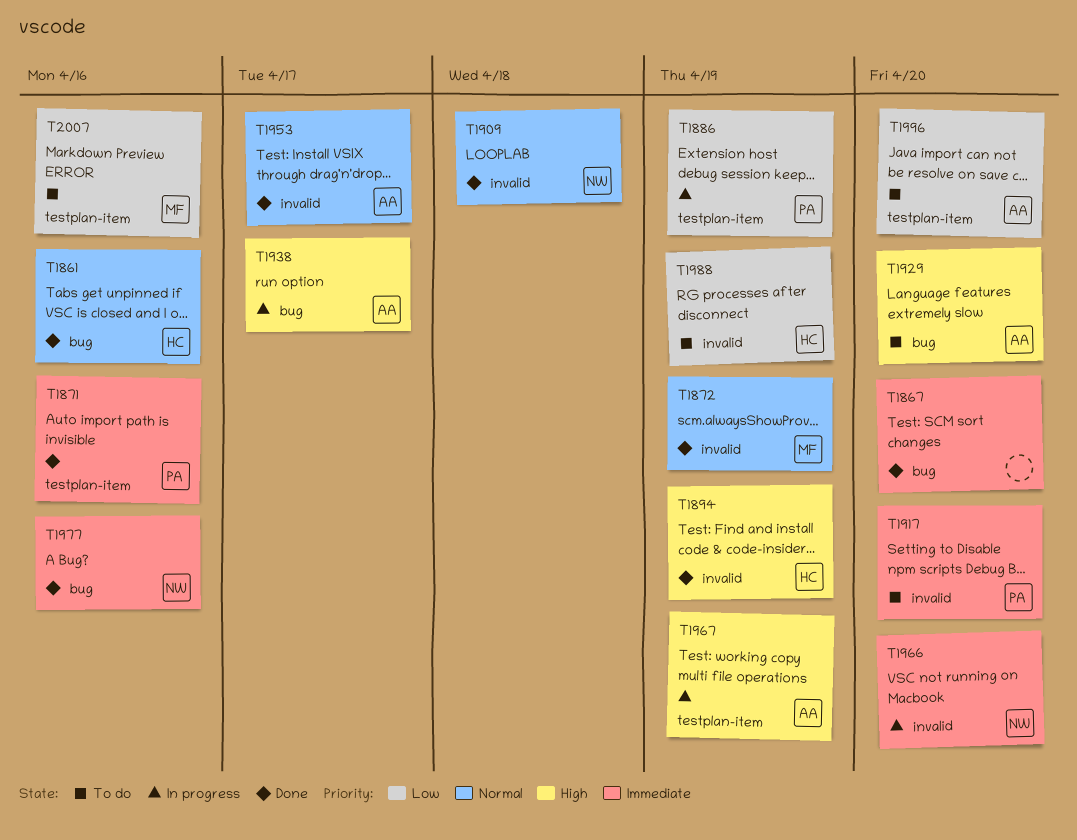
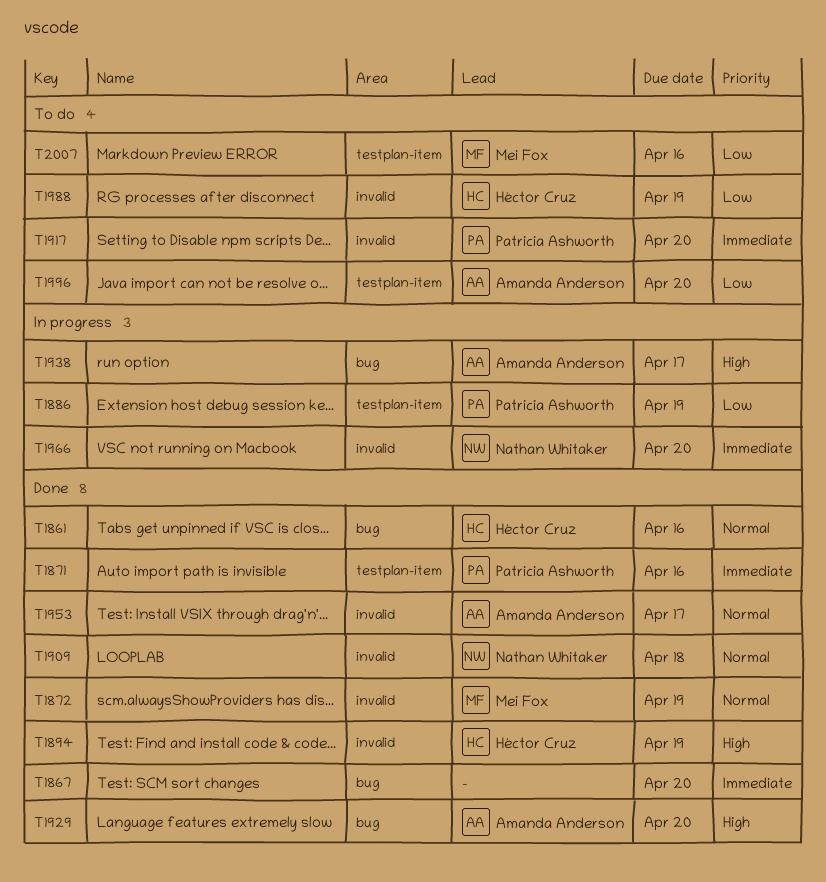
T1929, status: To do -> Done
T1967: present -> none
T1977: present -> none

